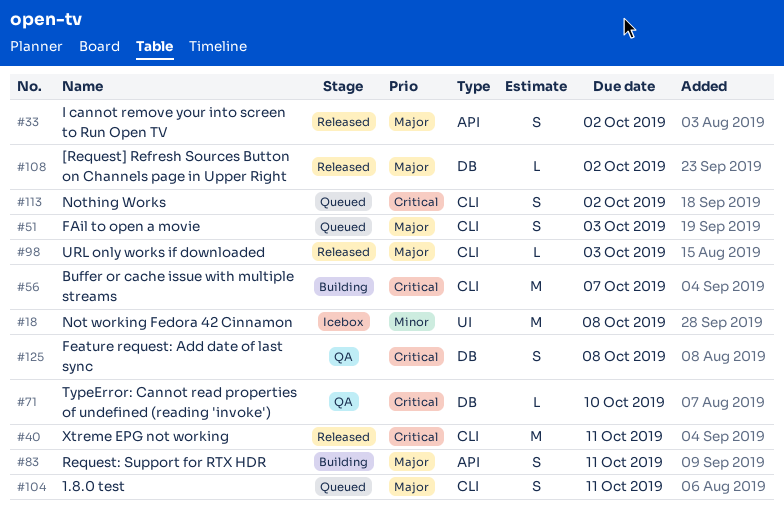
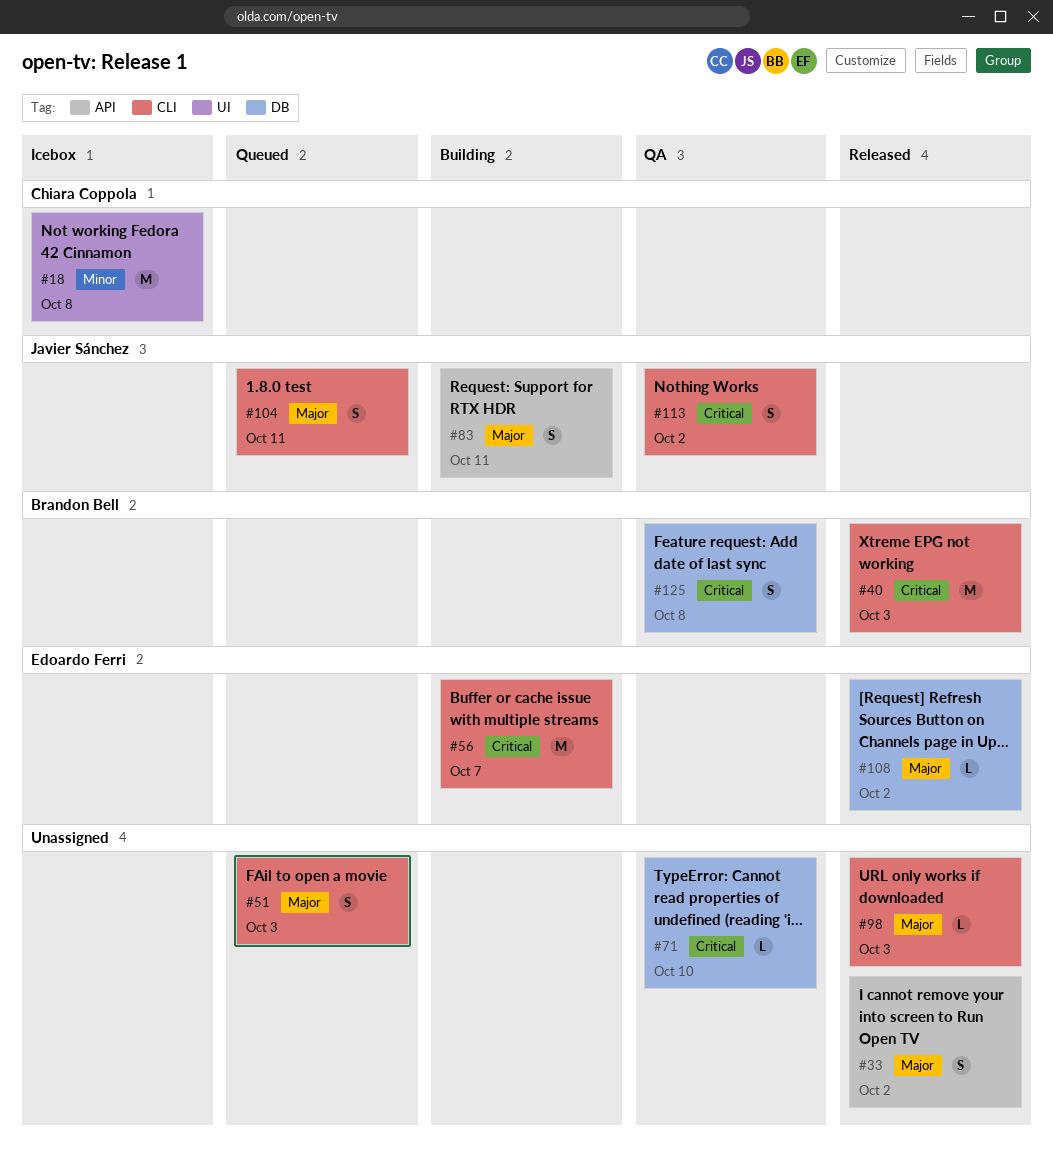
#40, due: Oct 11 -> Oct 3
#113, status: Queued -> QA

